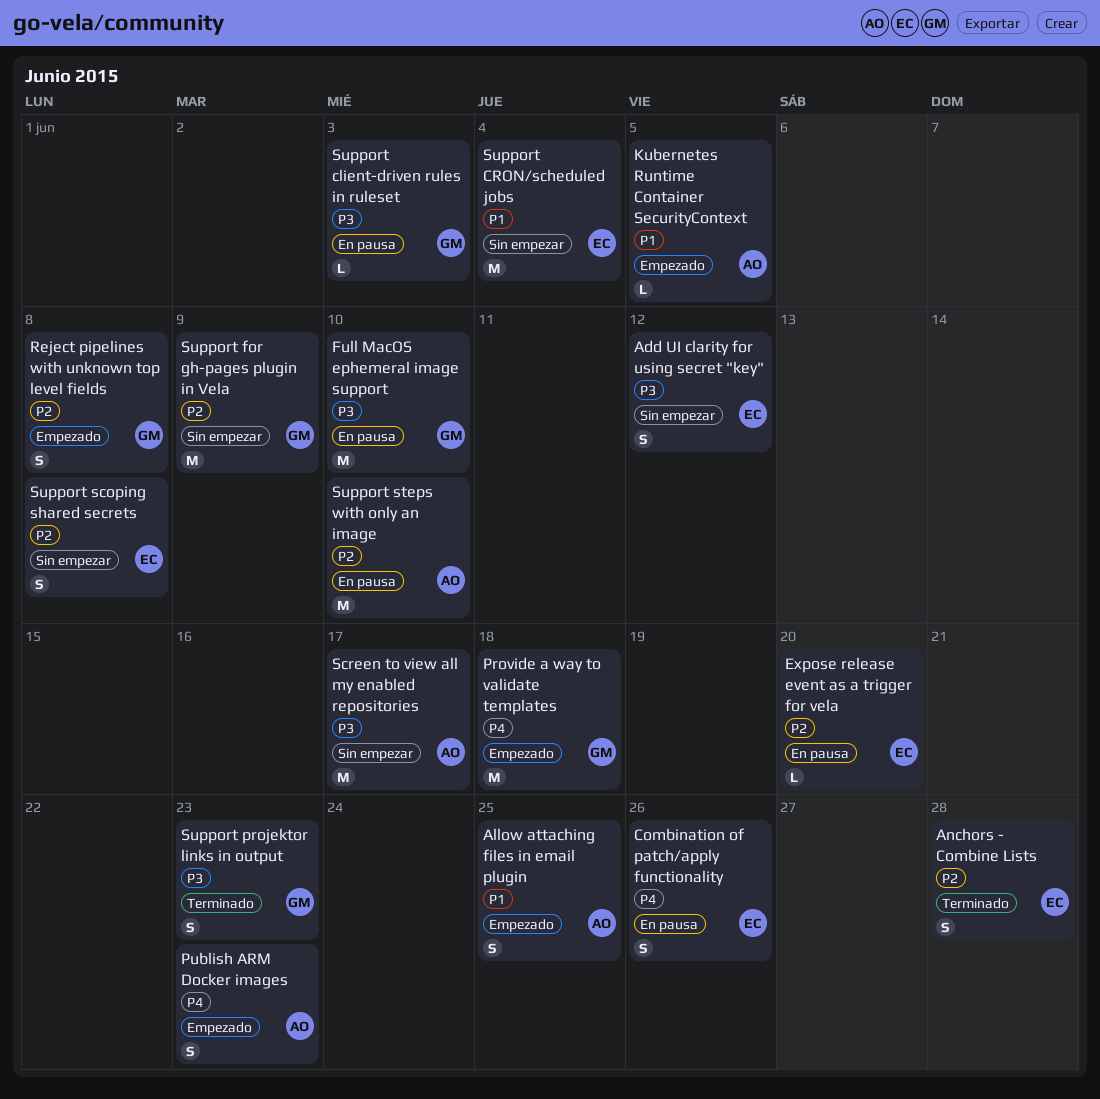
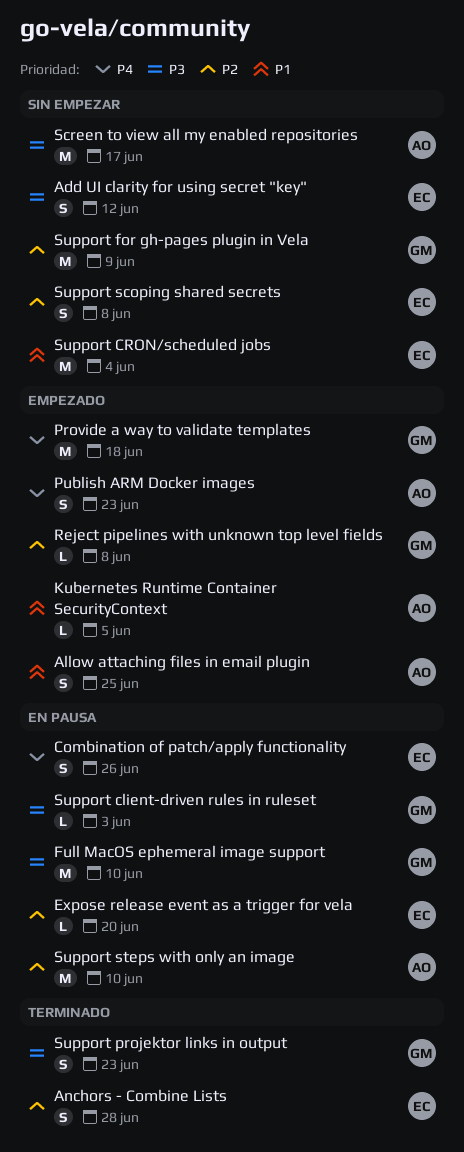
Reject pipelines with unknown top level fields, estimate: S -> L

